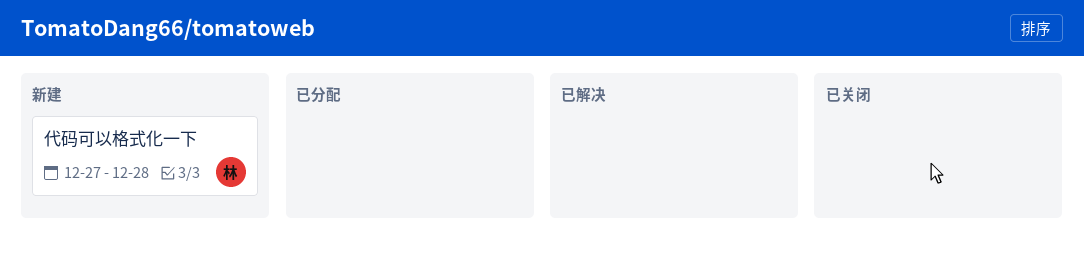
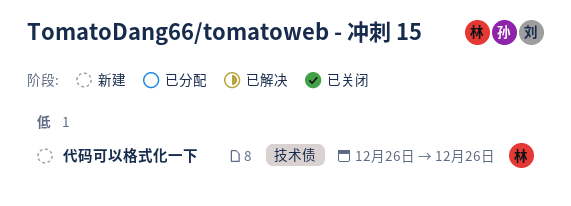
代码可以格式化一下, start: Dec 27 -> Dec 26
代码可以格式化一下, due: Dec 28 -> Dec 26

